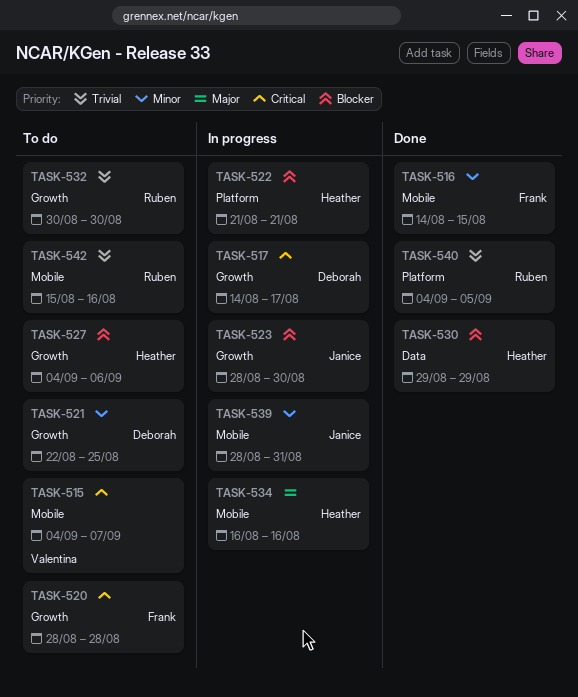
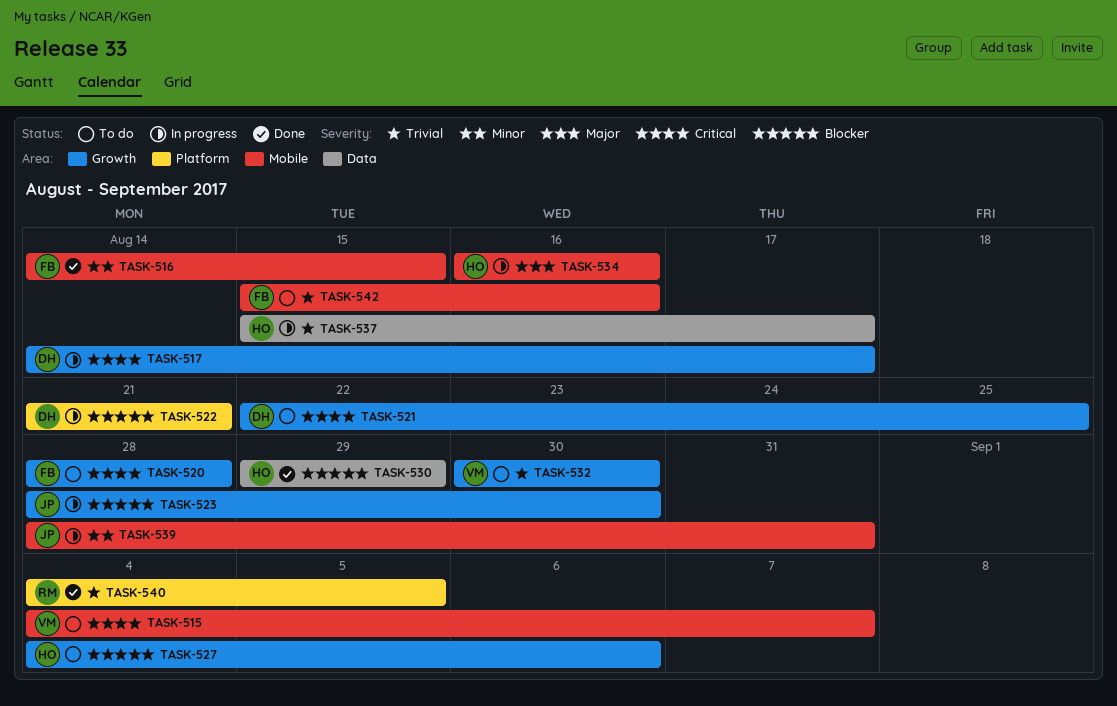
TASK-521, priority: Minor -> Critical
TASK-522, owner: Heather -> Deborah
TASK-532, owner: Ruben -> Valentina
TASK-537: none -> present
TASK-542, owner: Ruben -> Frank

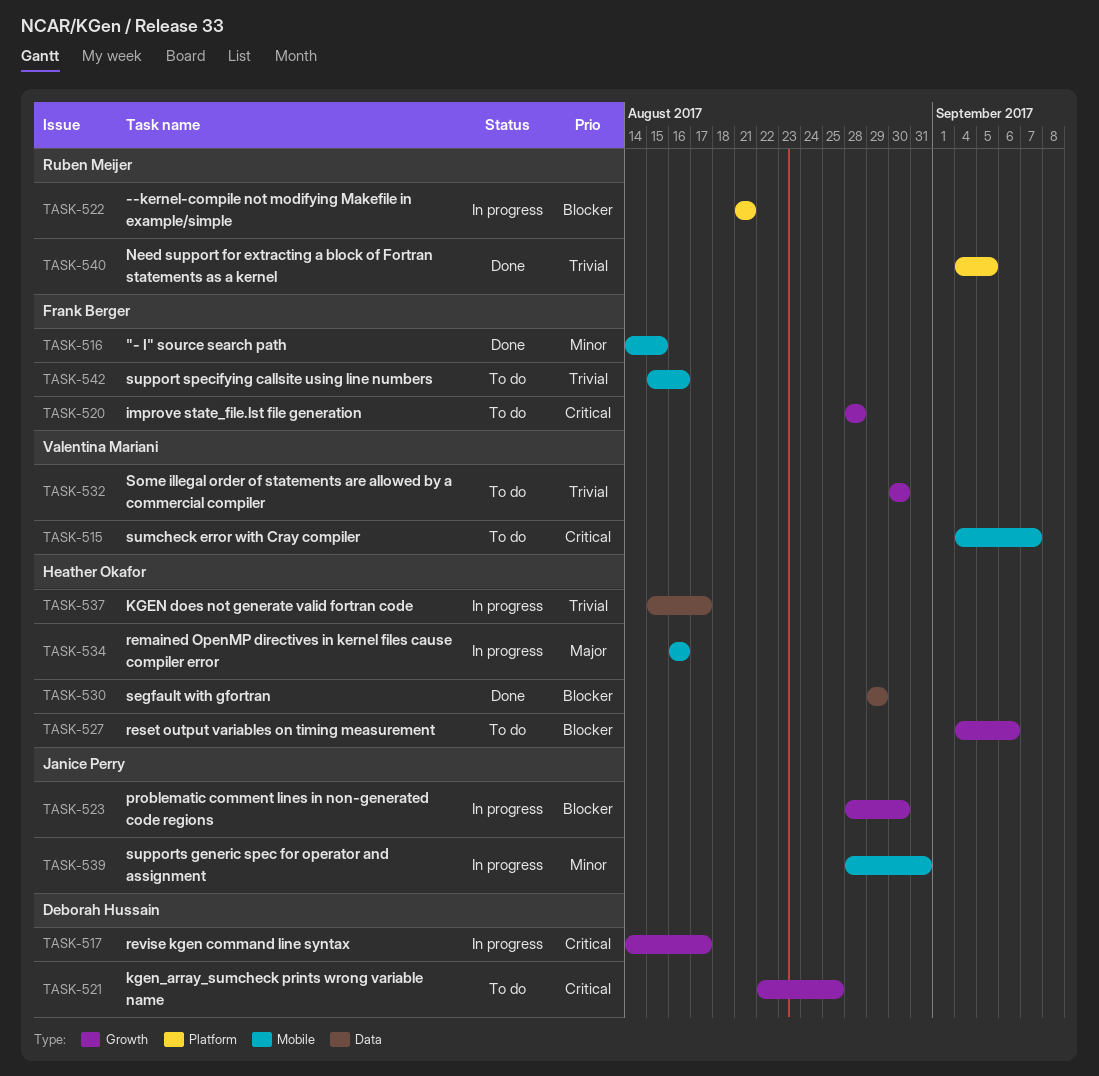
TASK-522, owner: Deborah Hussain -> Ruben Meijer

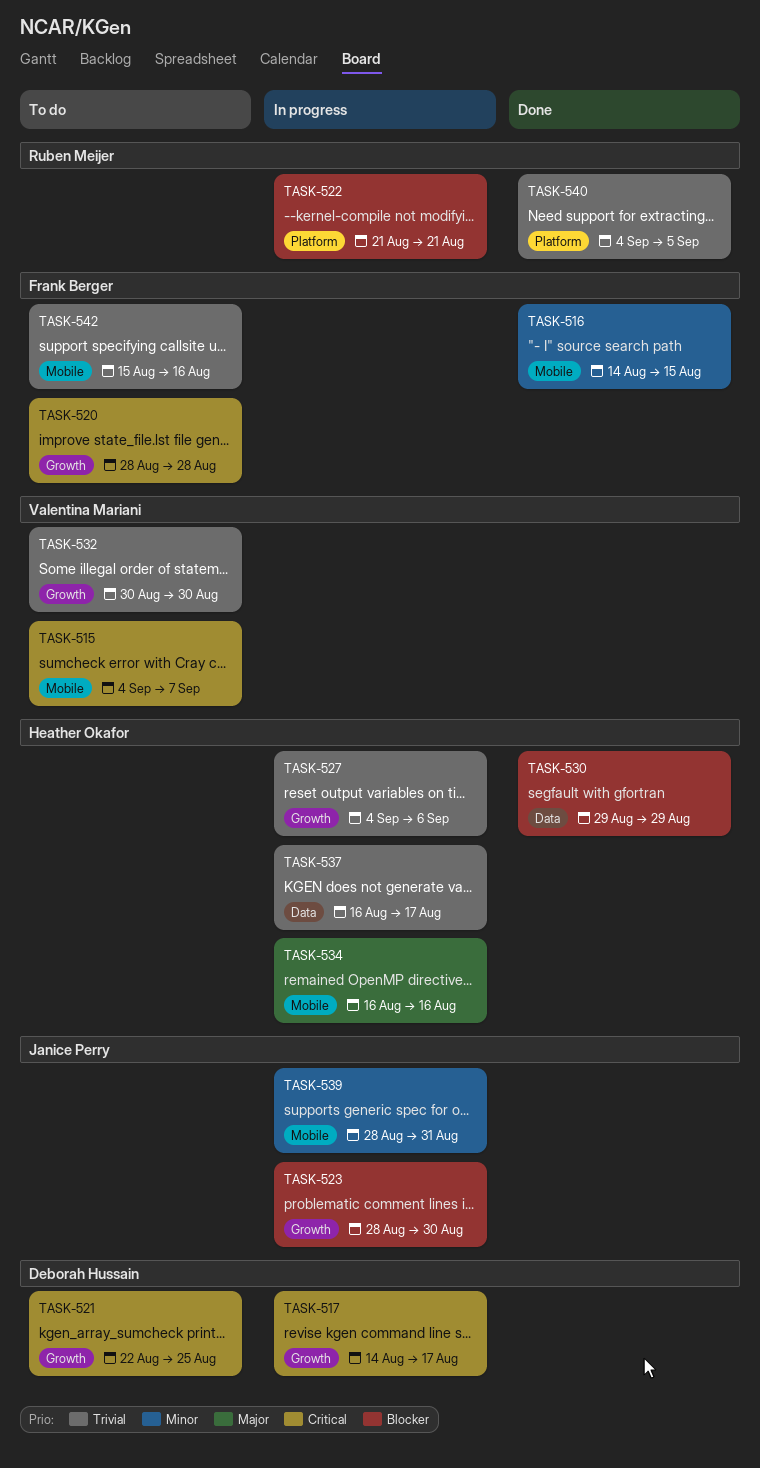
TASK-527, status: To do -> In progress
TASK-527, priority: Blocker -> Trivial
TASK-537, start: Aug 15 -> Aug 16

